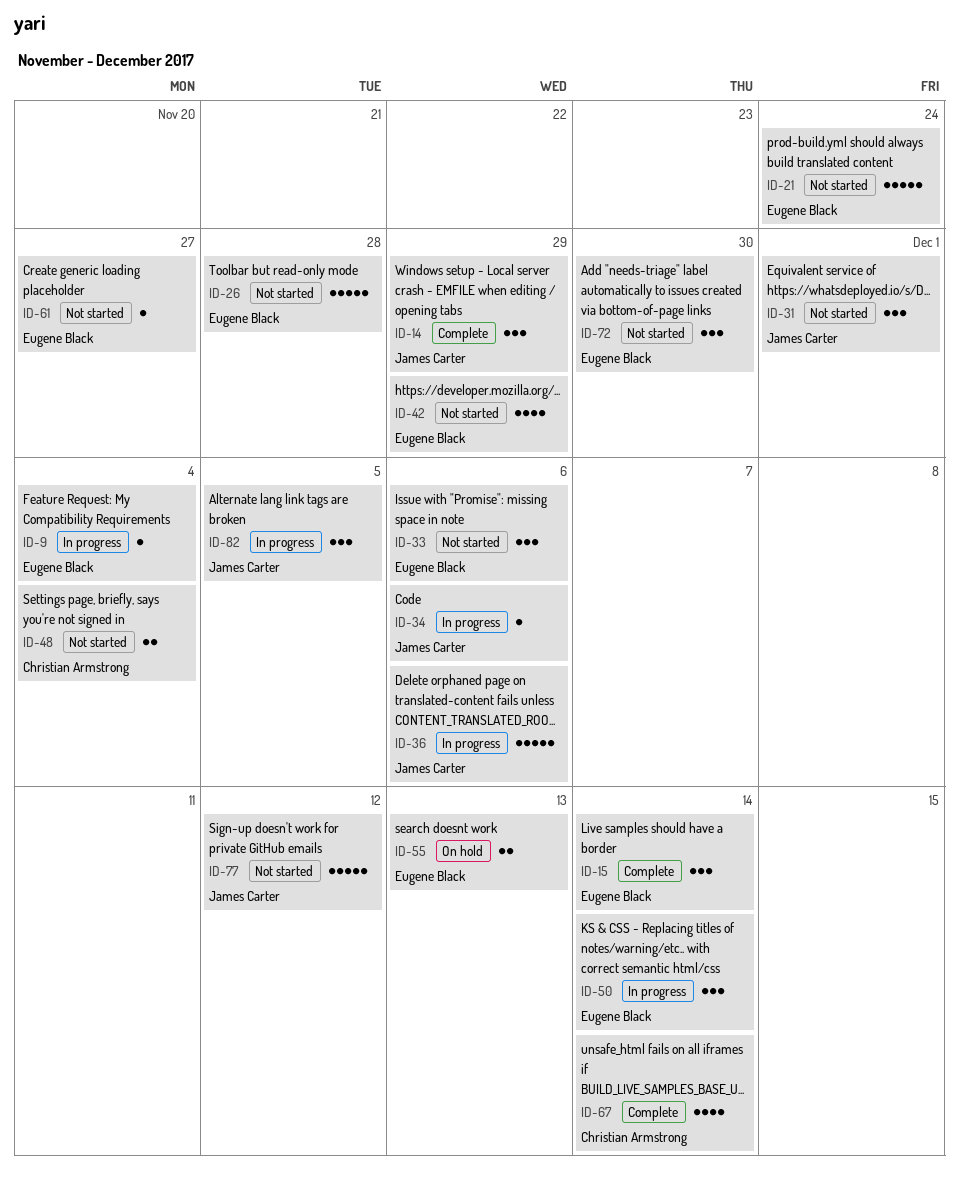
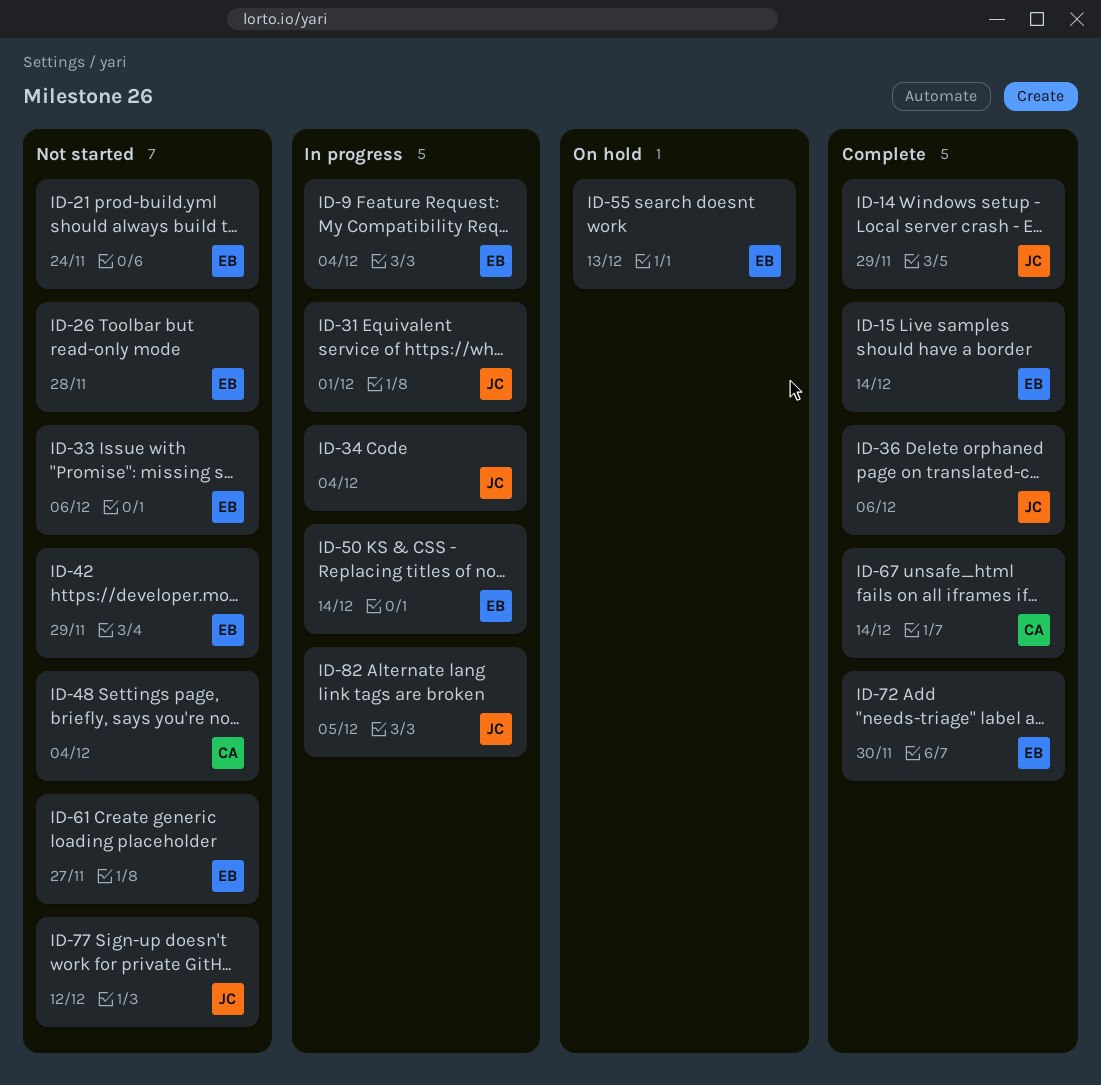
ID-31, status: Not started -> In progress
ID-34, due: Dec 6 -> Dec 4
ID-36, status: In progress -> Complete
ID-72, status: Not started -> Complete

